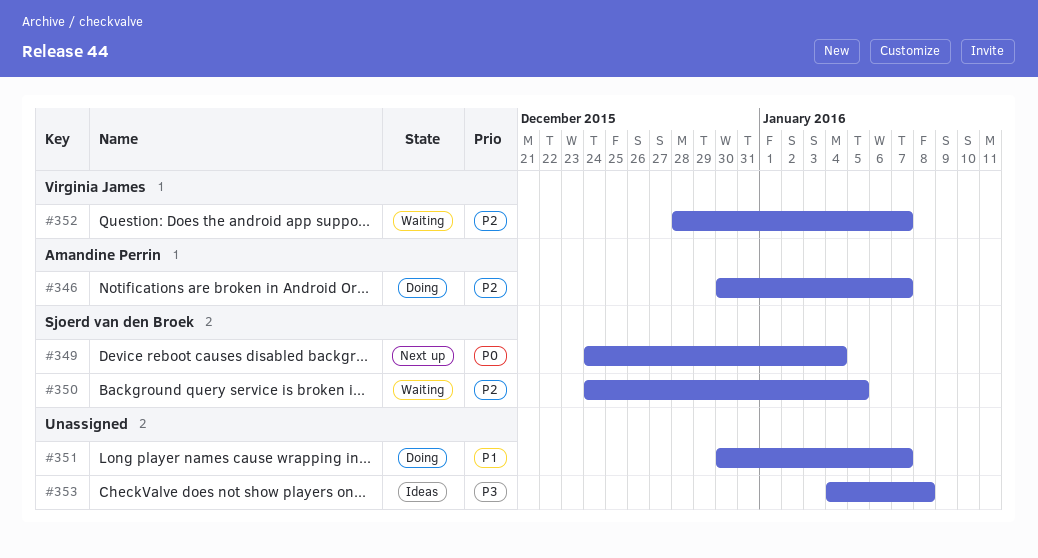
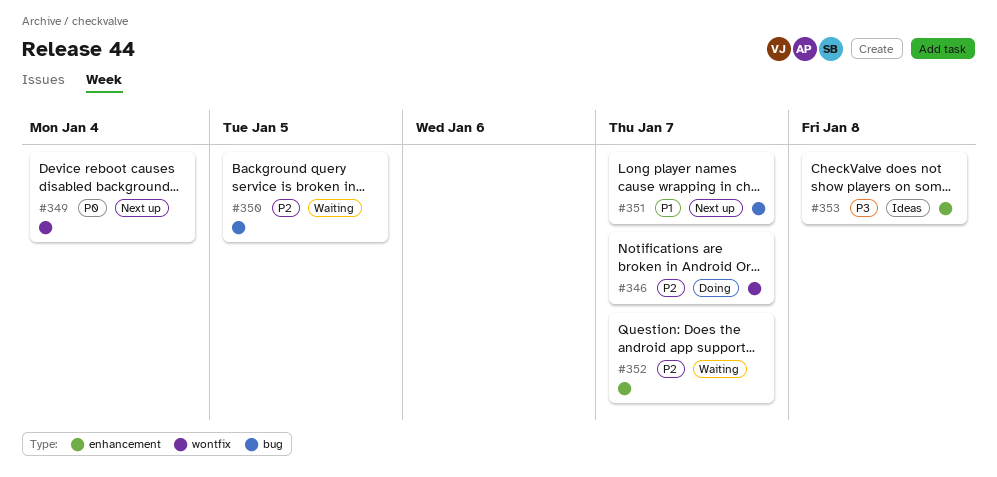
#351, status: Doing -> Next up

